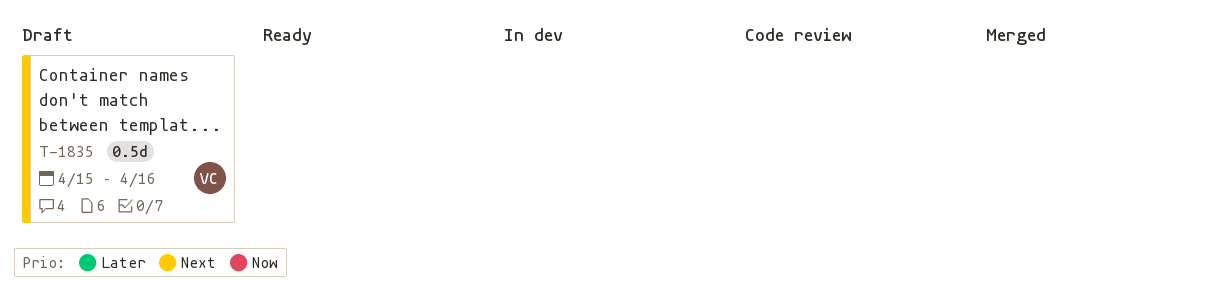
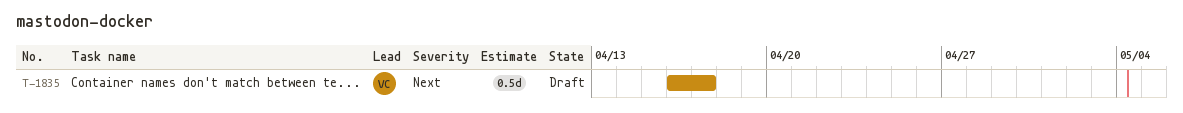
T-1835, start: Apr 15 -> Apr 16
T-1835, due: Apr 16 -> Apr 17

